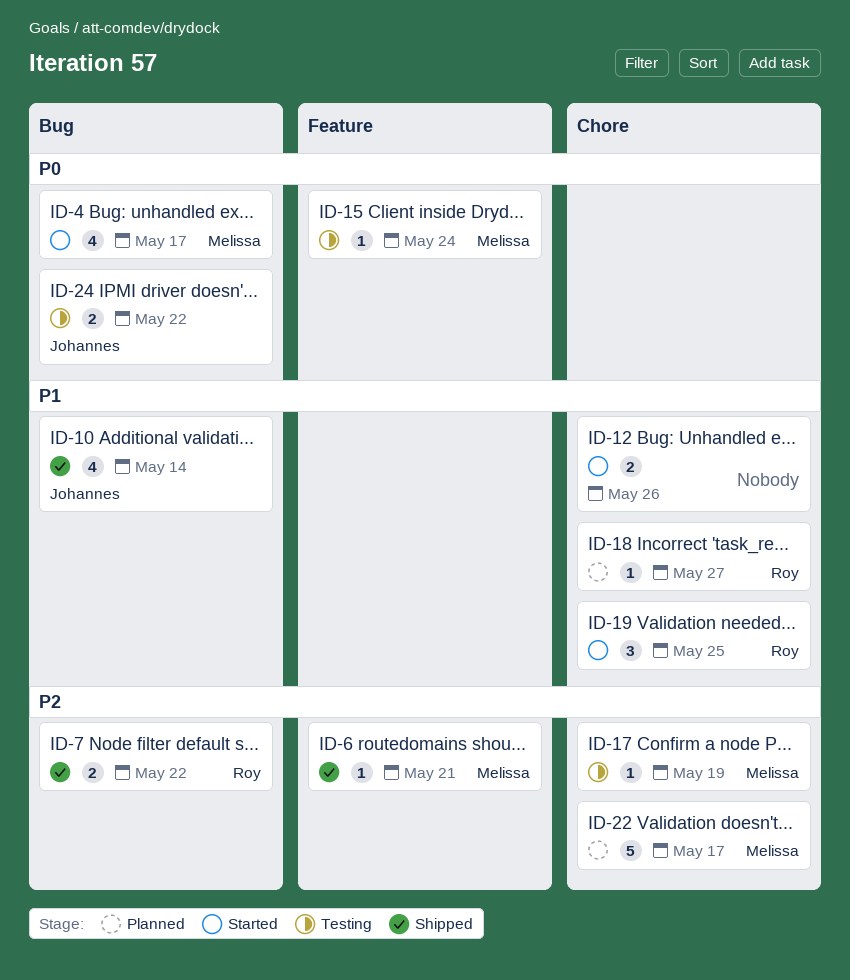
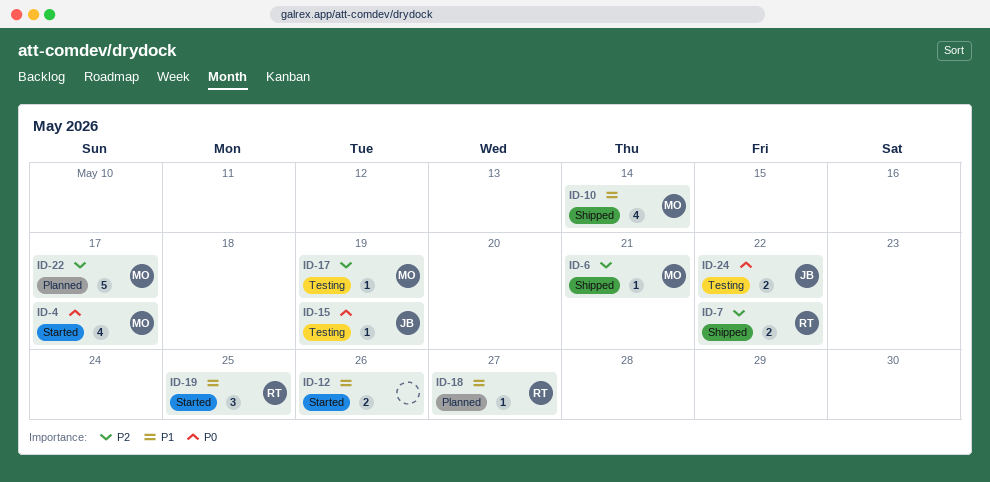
ID-10, owner: Johannes -> Melissa
ID-15, owner: Melissa -> Johannes
ID-15, due: May 24 -> May 19

